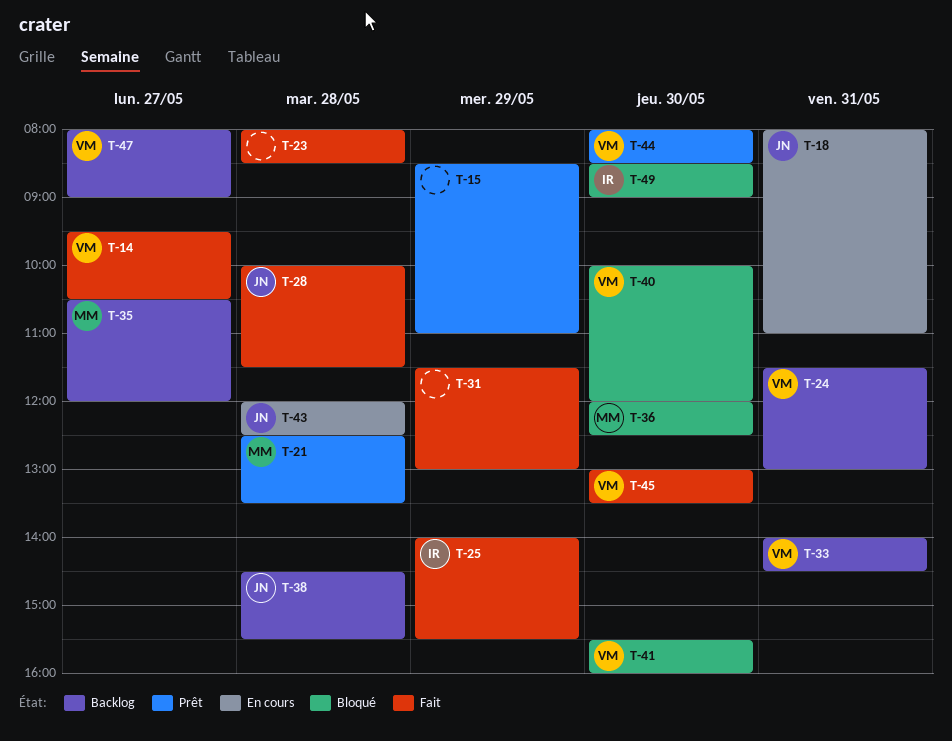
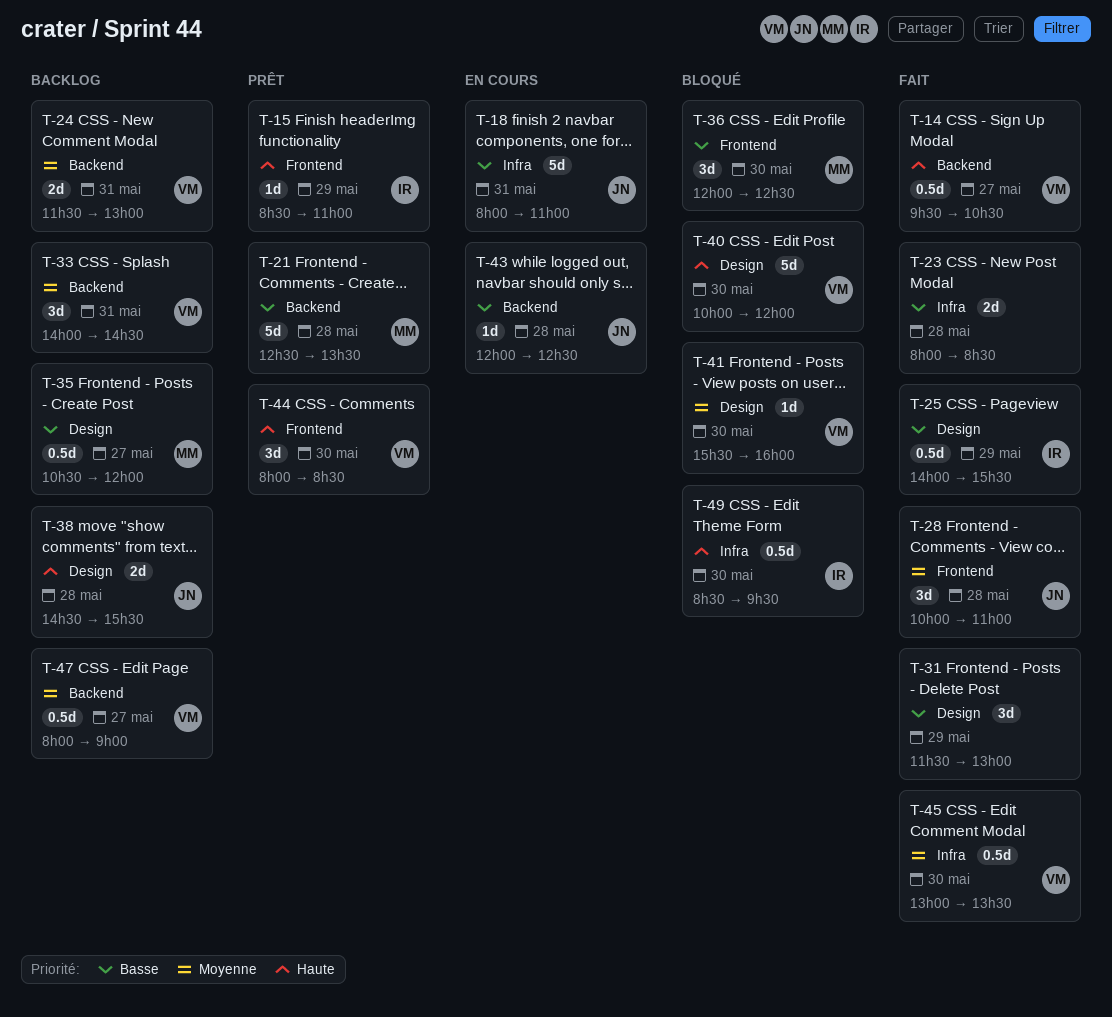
T-15, owner: none -> IR
T-28, ends: 11:30 -> 11:00
T-49, ends: 09:00 -> 09:30

